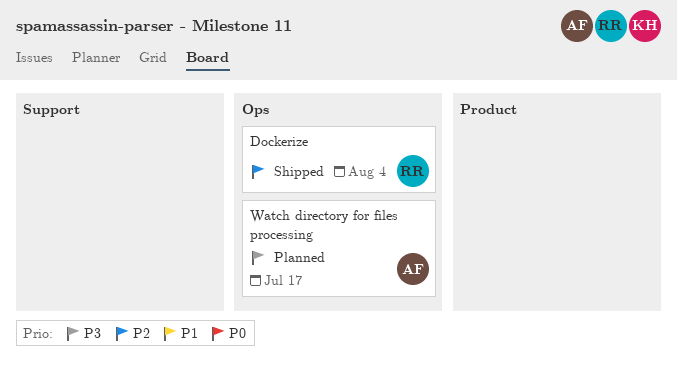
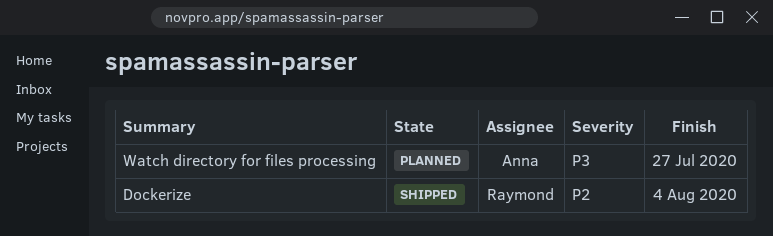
Watch directory for files processing, due: Jul 17 -> Jul 27

